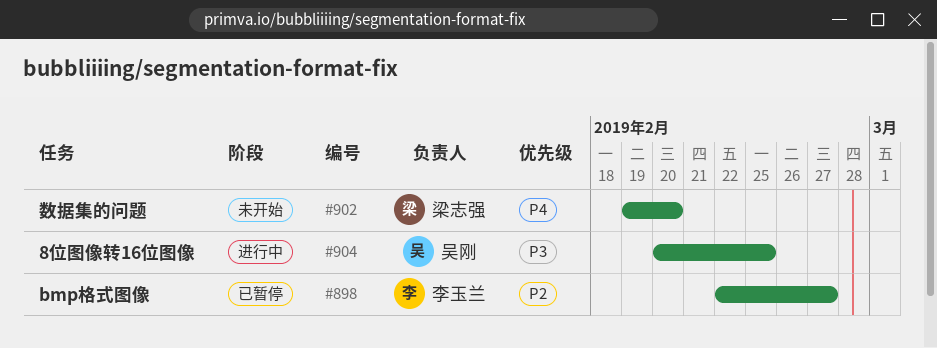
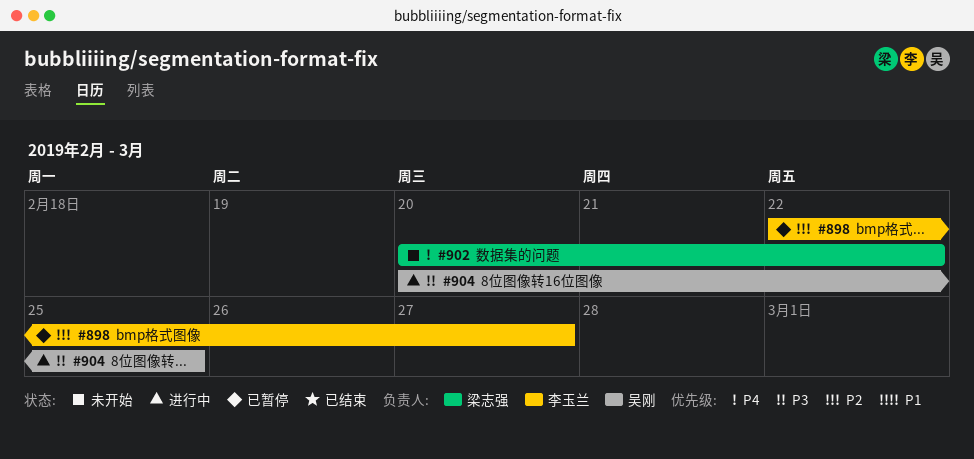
#902, start: Feb 19 -> Feb 20
#902, due: Feb 20 -> Feb 22

